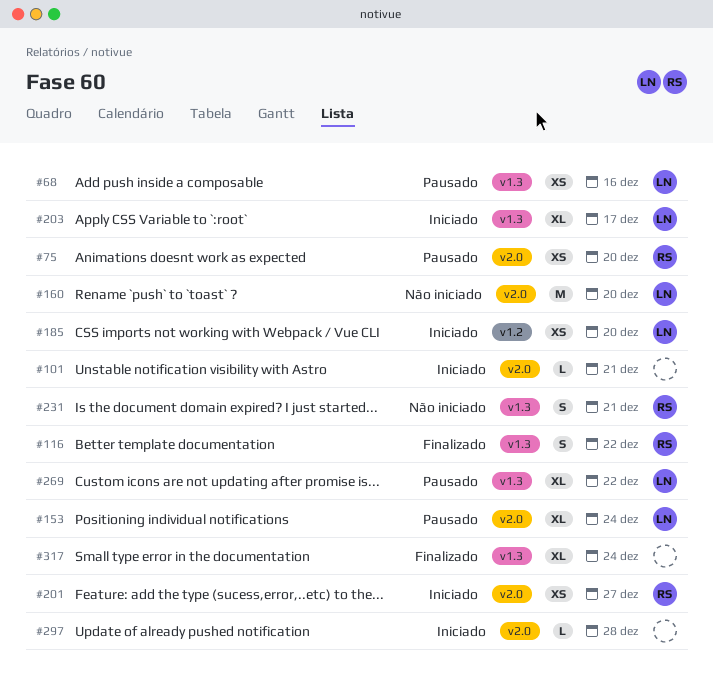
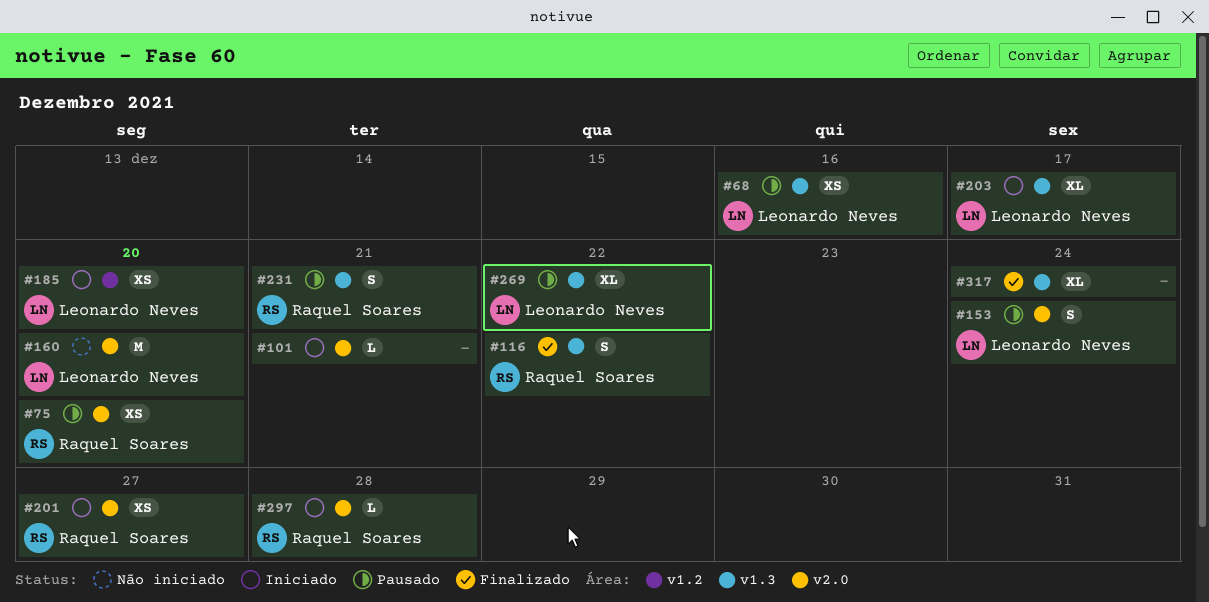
#153, estimate: XL -> S
#231, status: Não iniciado -> Pausado
#297, owner: none -> Raquel Soares

